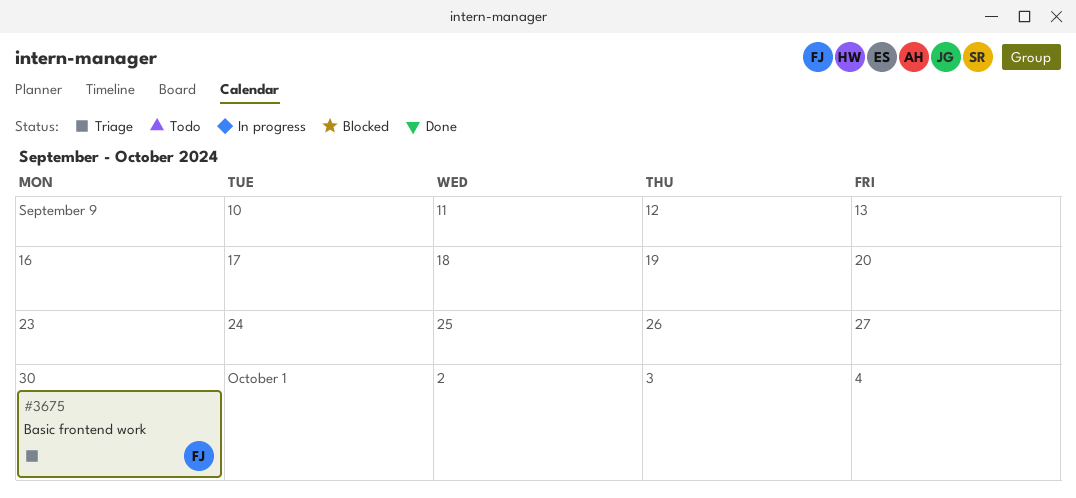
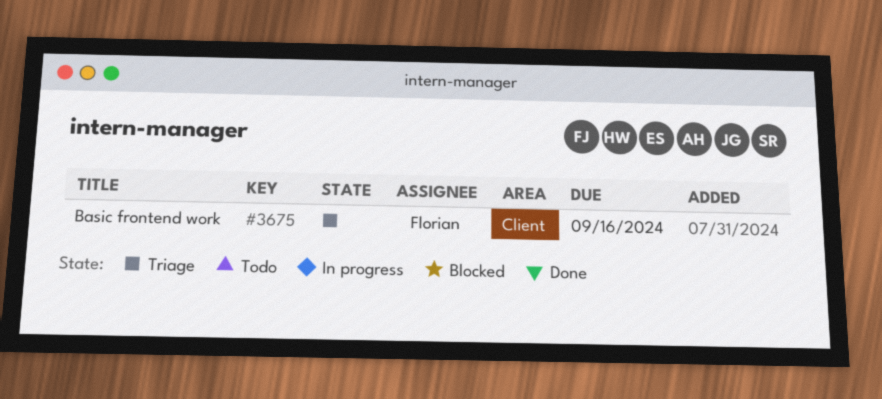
#3675, due: Sep 30 -> Sep 16

